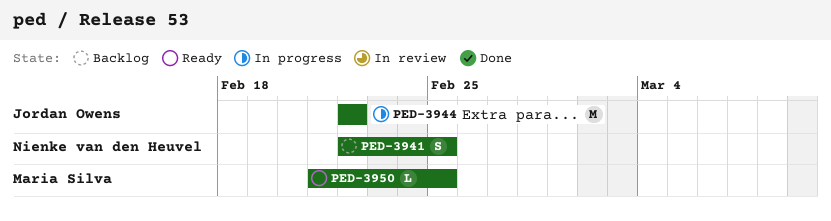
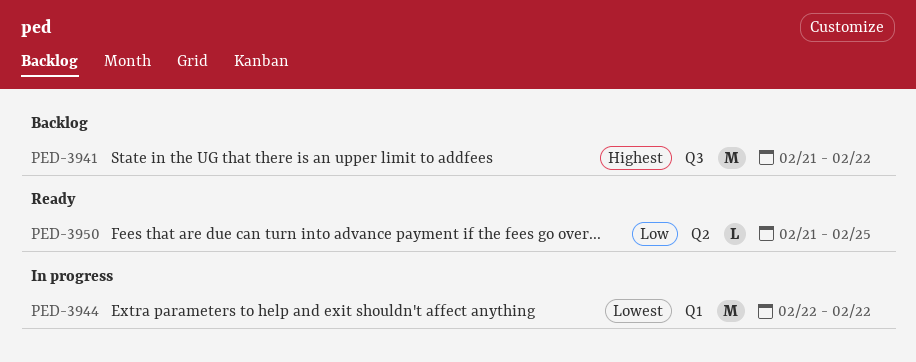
PED-3941, estimate: S -> M
PED-3941, start: Feb 22 -> Feb 21
PED-3941, due: Feb 25 -> Feb 22

